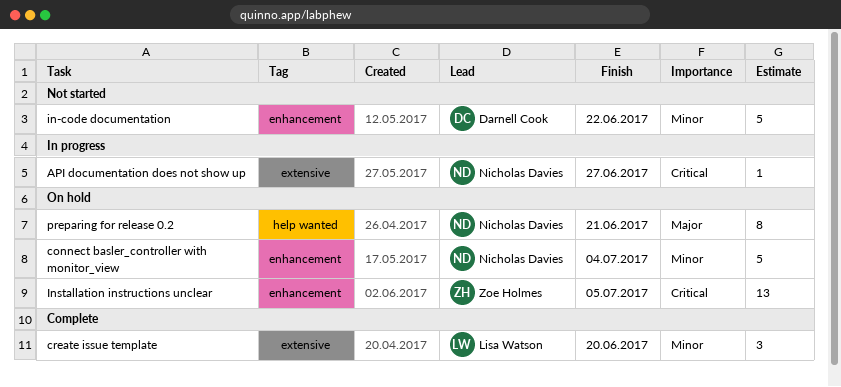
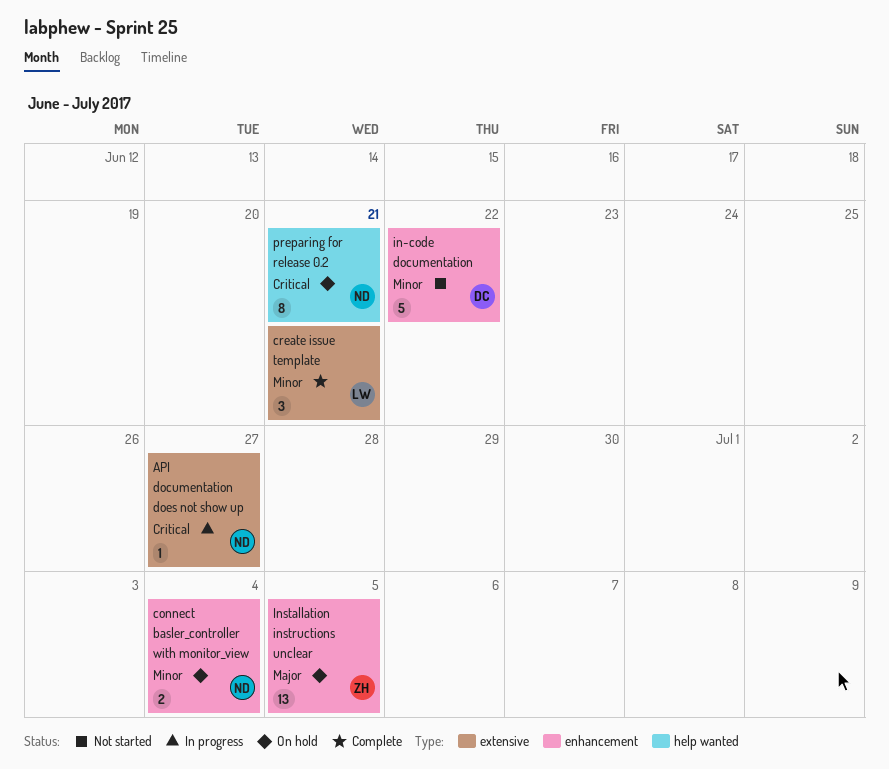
connect basler_controller with monitor_view, estimate: 5 -> 2
create issue template, due: Jun 20 -> Jun 21
Installation instructions unclear, priority: Critical -> Major
preparing for release 0.2, priority: Major -> Critical

